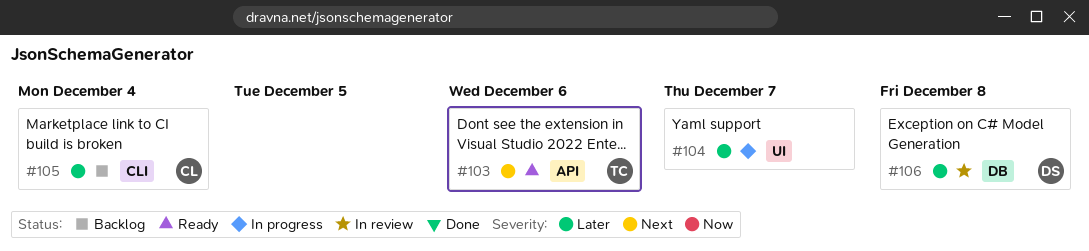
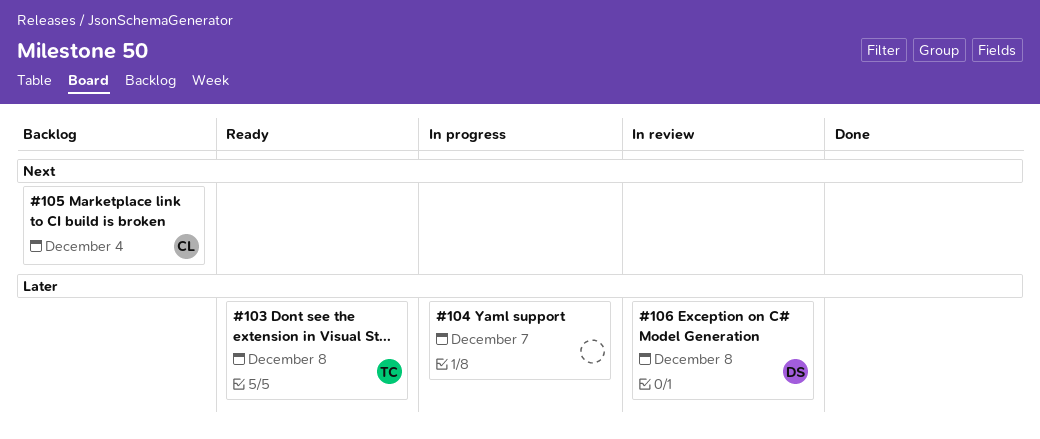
#103, priority: Next -> Later
#103, due: Dec 6 -> Dec 8
#105, priority: Later -> Next

